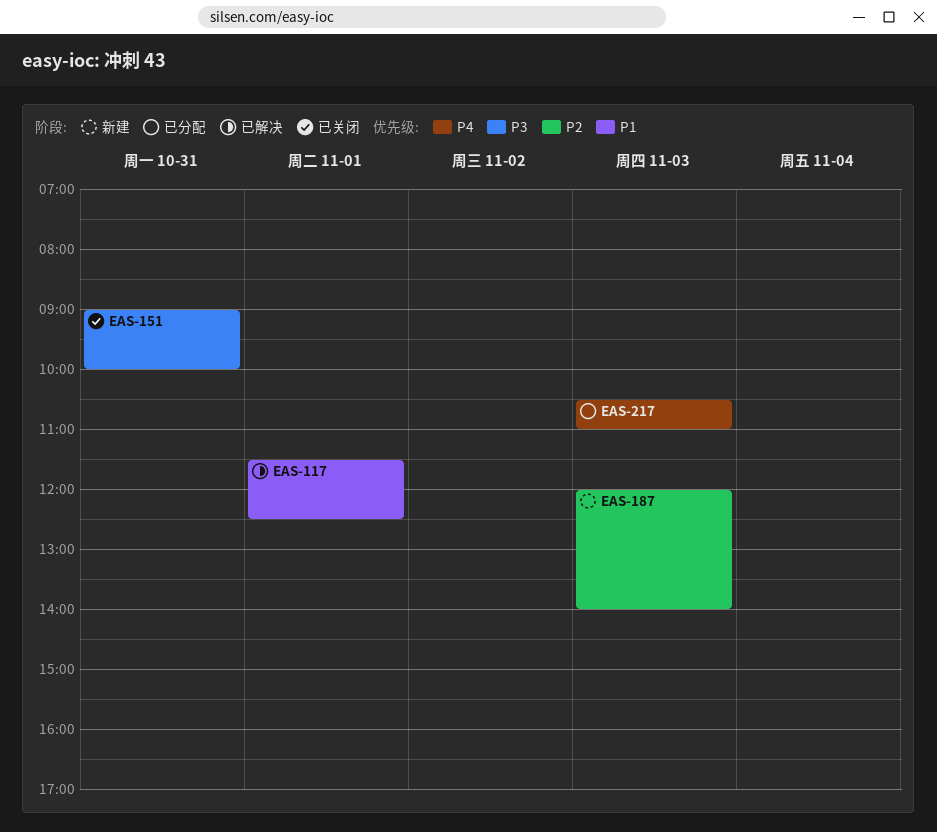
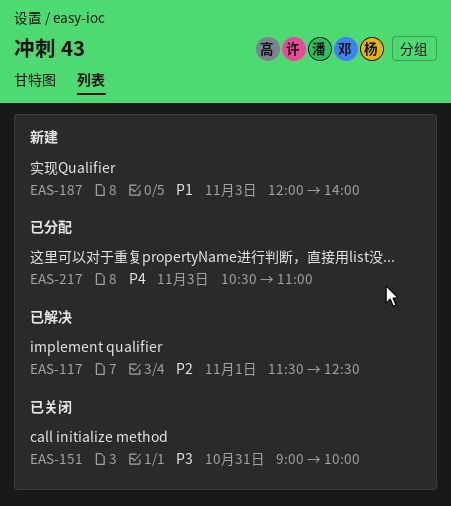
EAS-117, priority: P1 -> P2
EAS-187, priority: P2 -> P1

